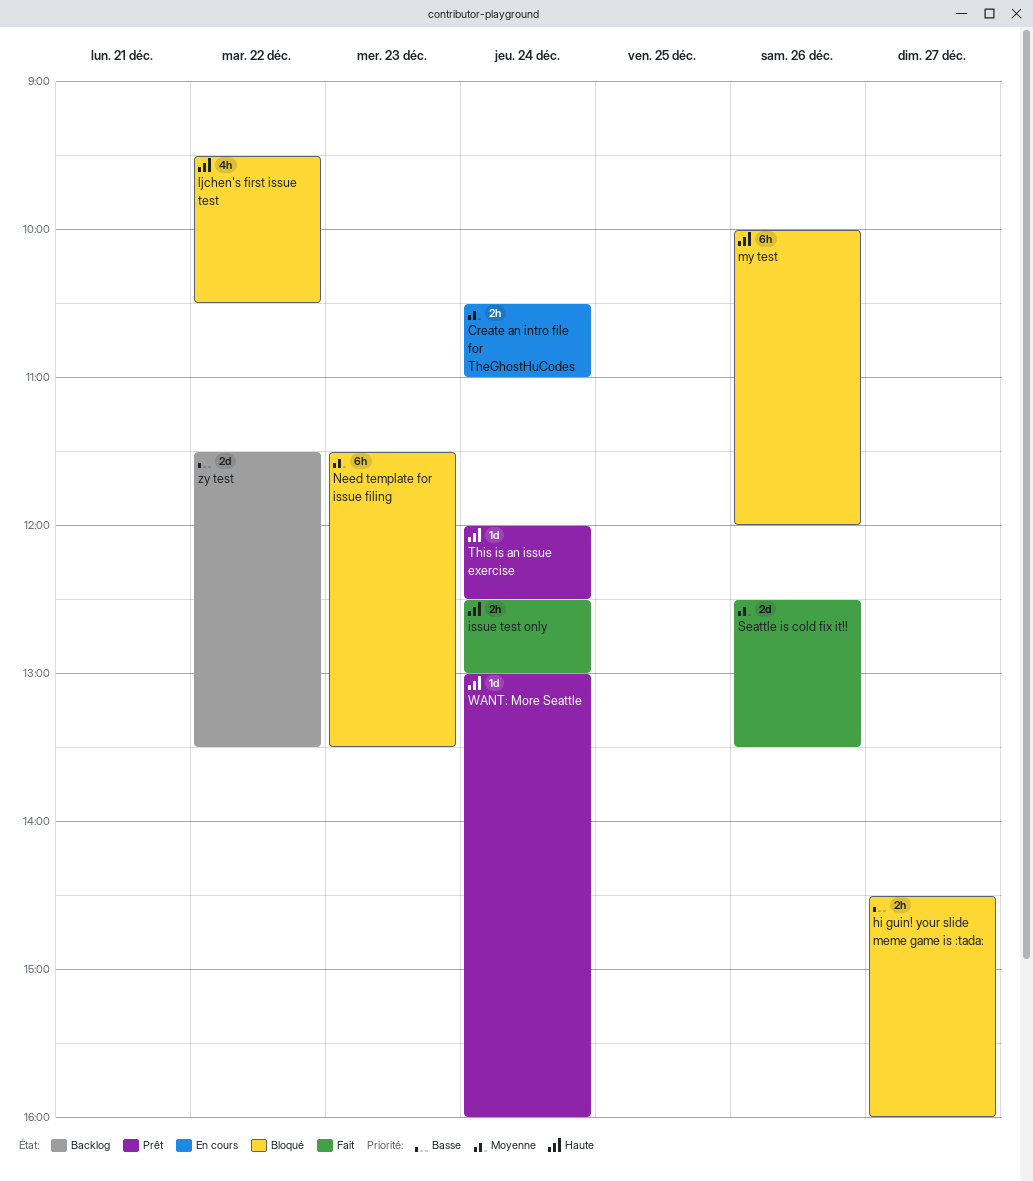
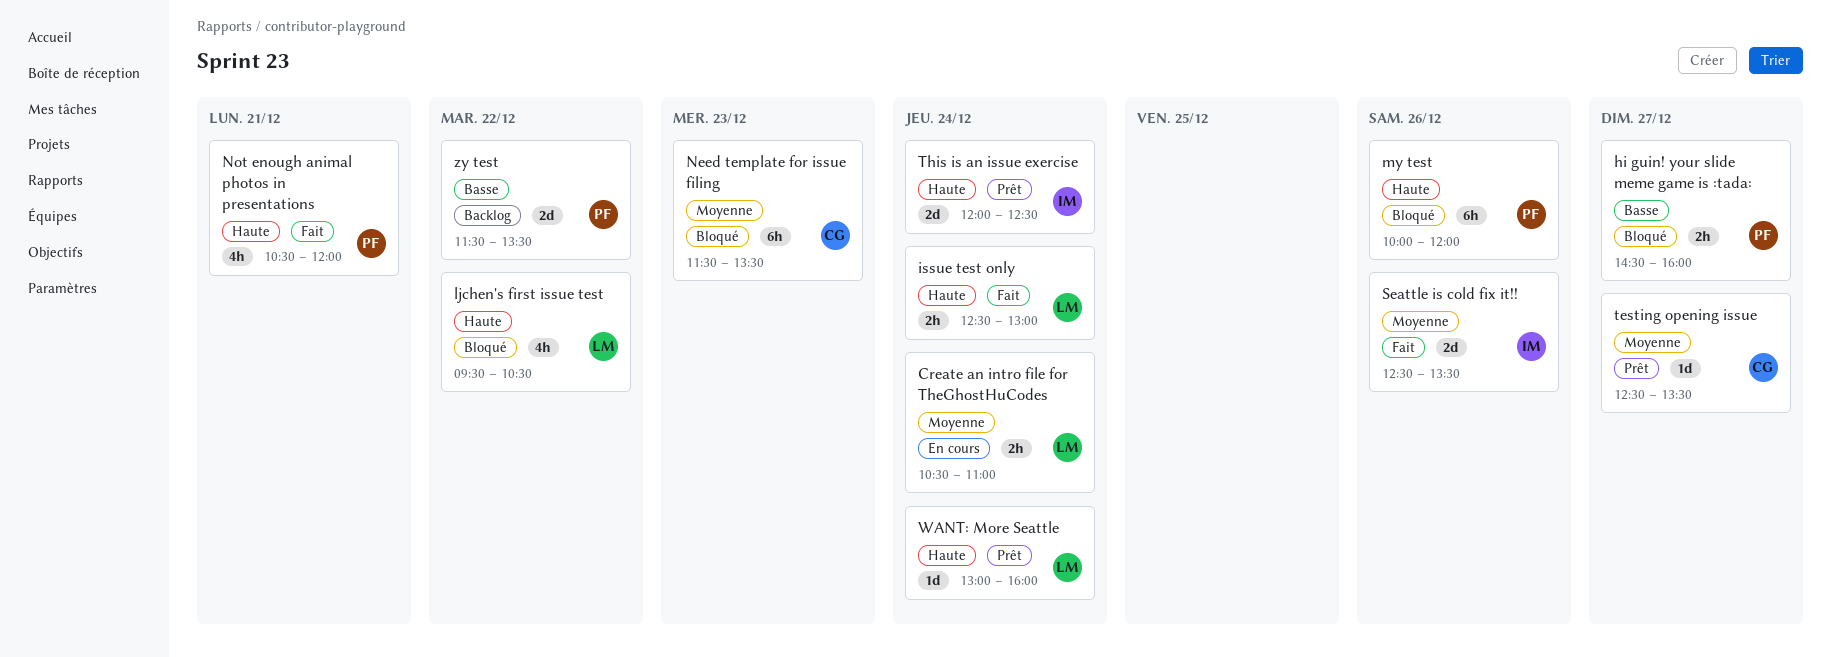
Not enough animal photos in presentations: none -> present
testing opening issue: none -> present
This is an issue exercise, estimate: 1d -> 2d

